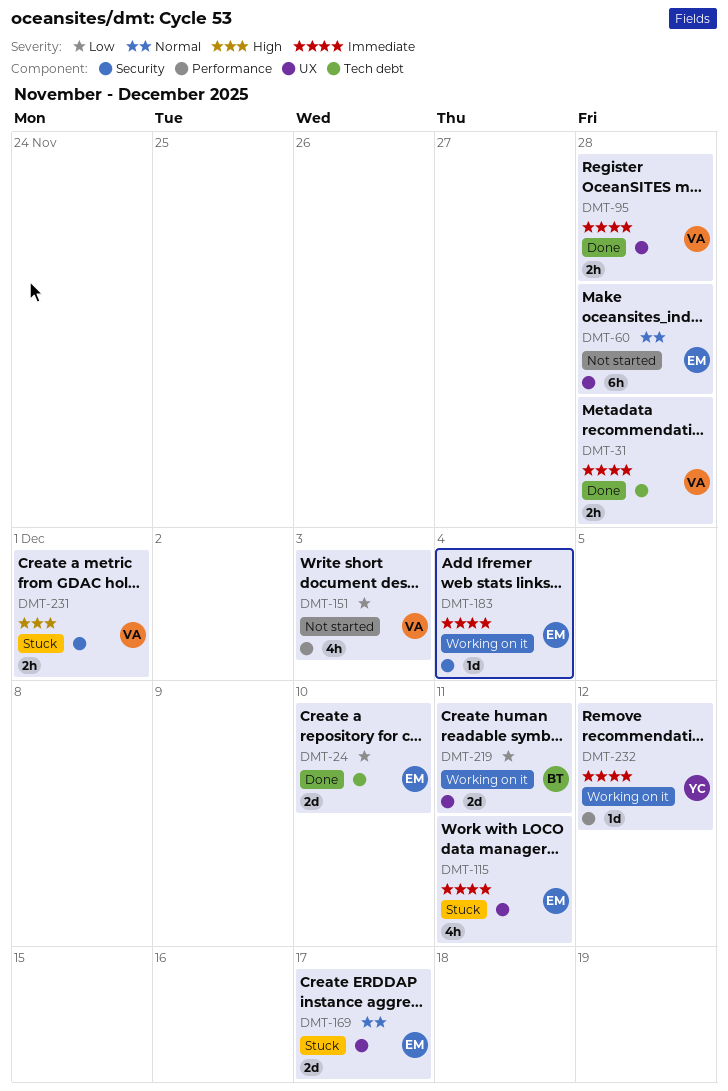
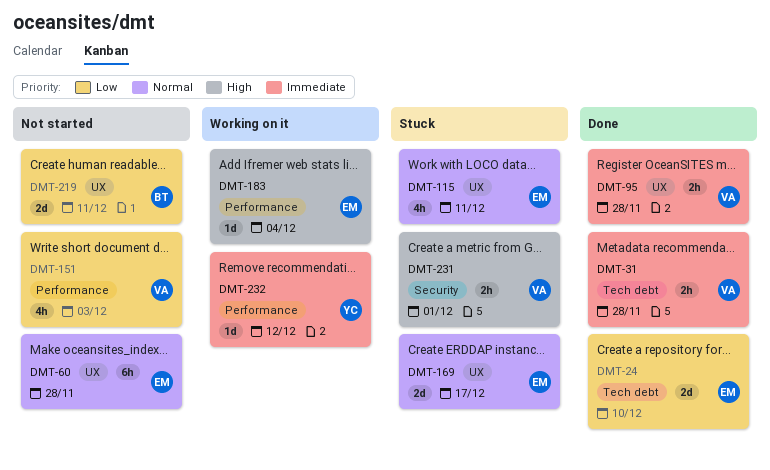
DMT-115, priority: Immediate -> Normal
DMT-183, priority: Immediate -> High
DMT-183, label: Security -> Performance
DMT-219, status: Working on it -> Not started

